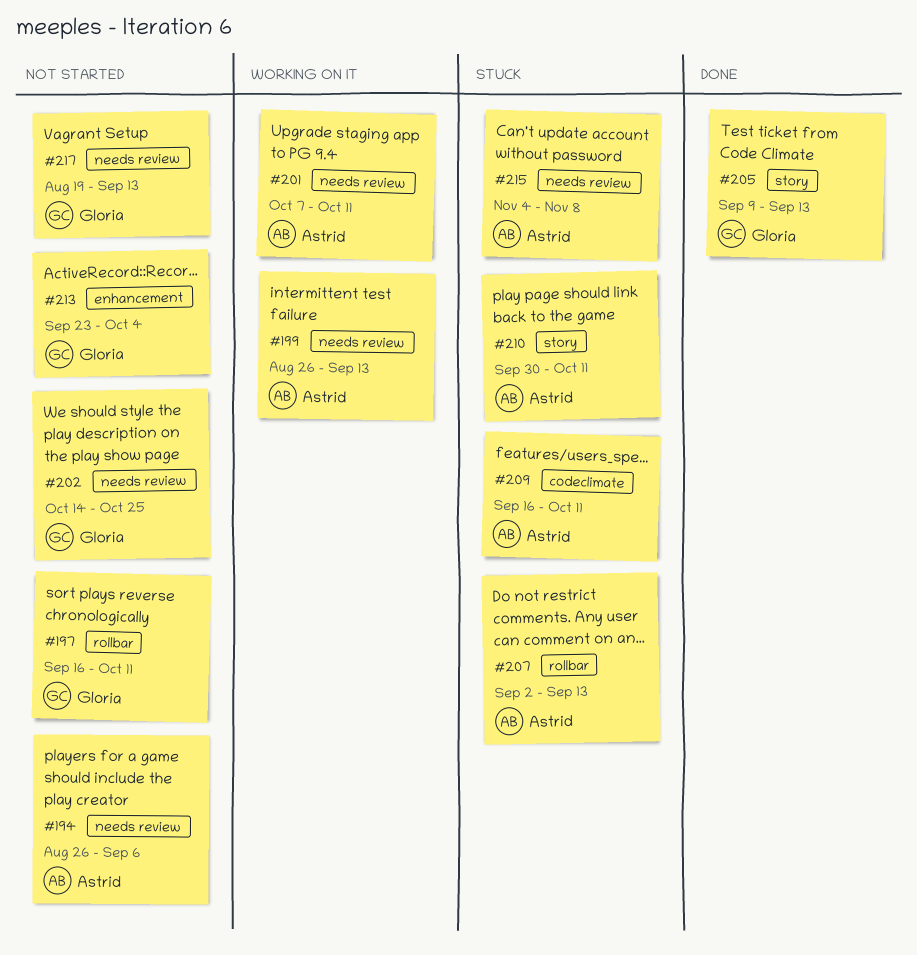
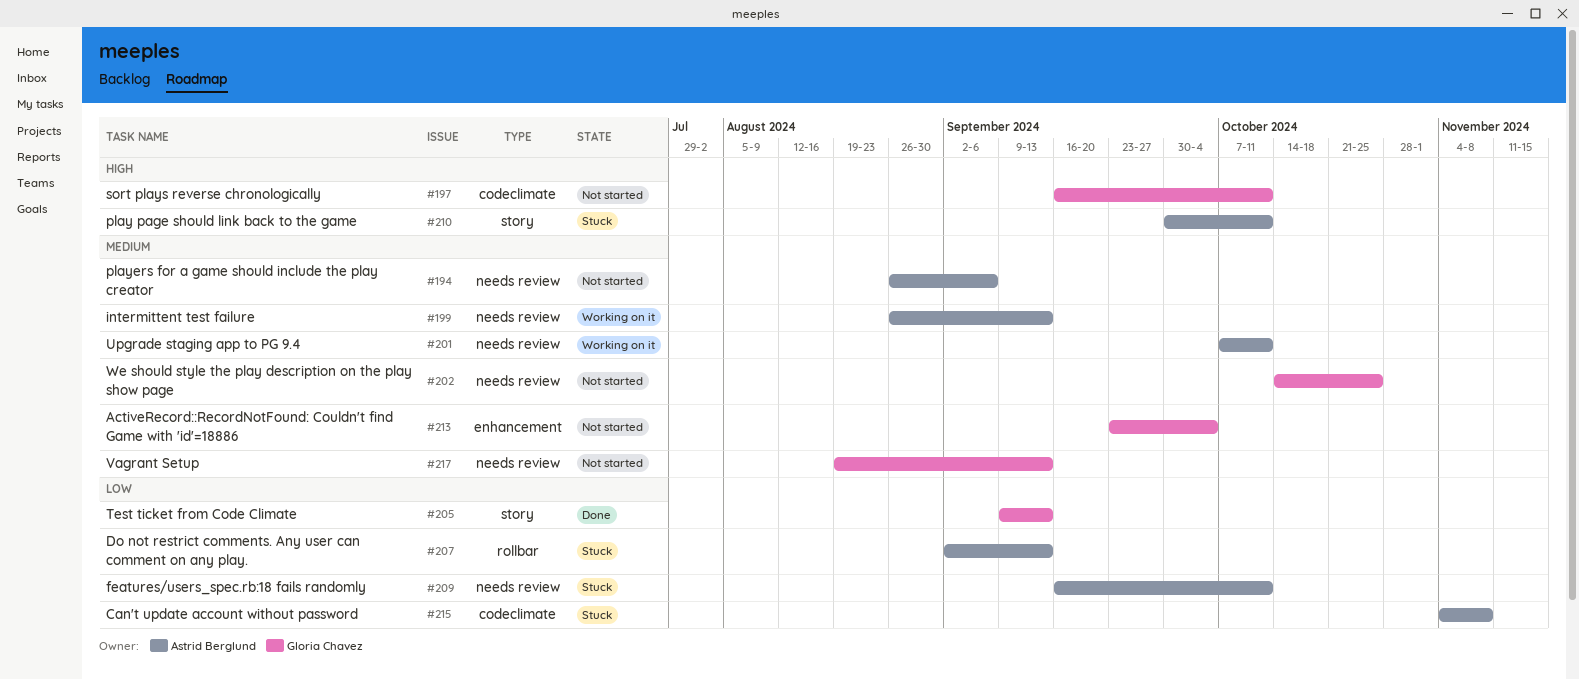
#197, label: rollbar -> codeclimate
#209, label: codeclimate -> needs review
#215, label: needs review -> codeclimate

